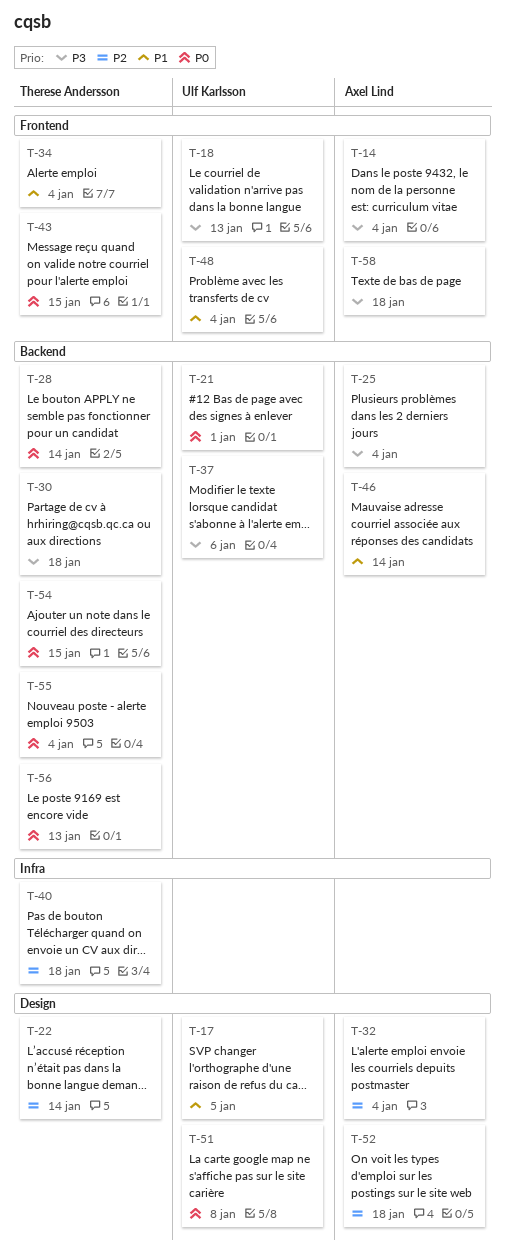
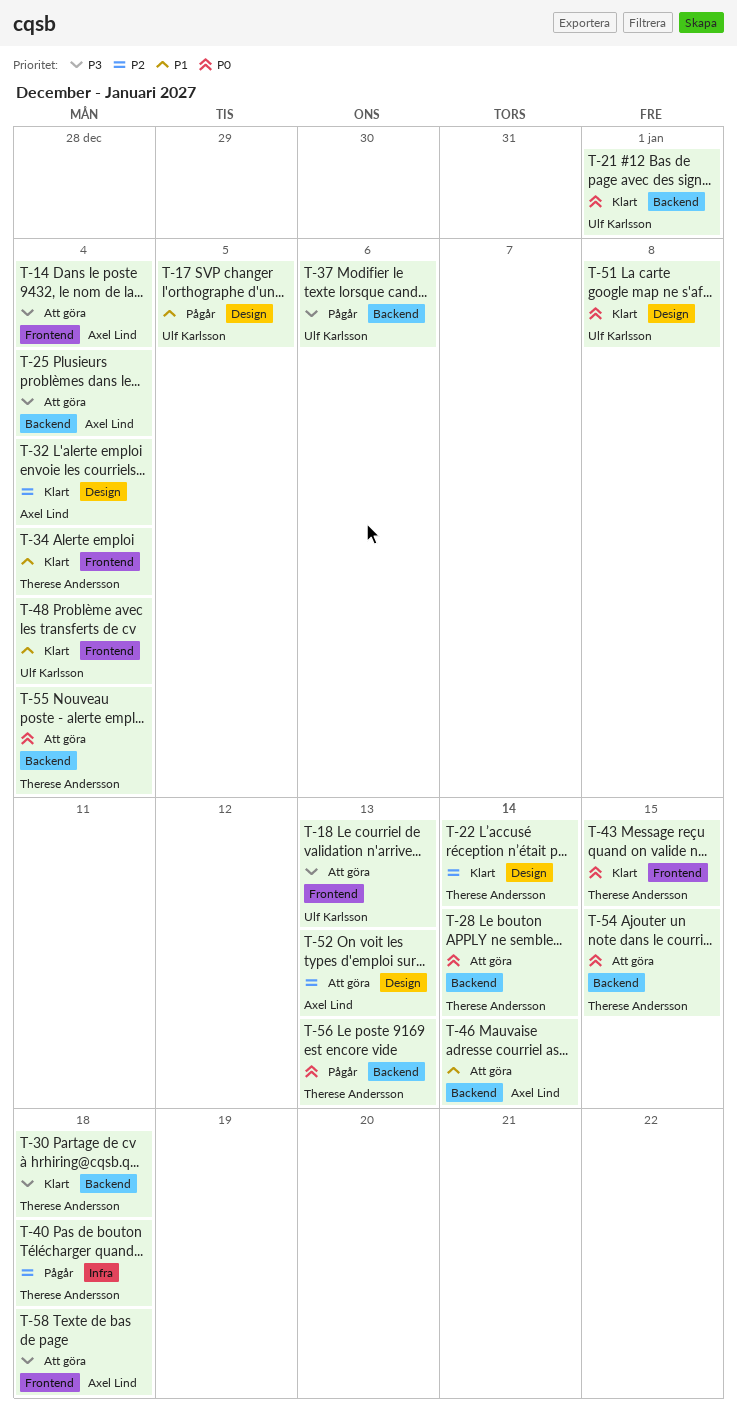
T-52, due: Jan 18 -> Jan 13

